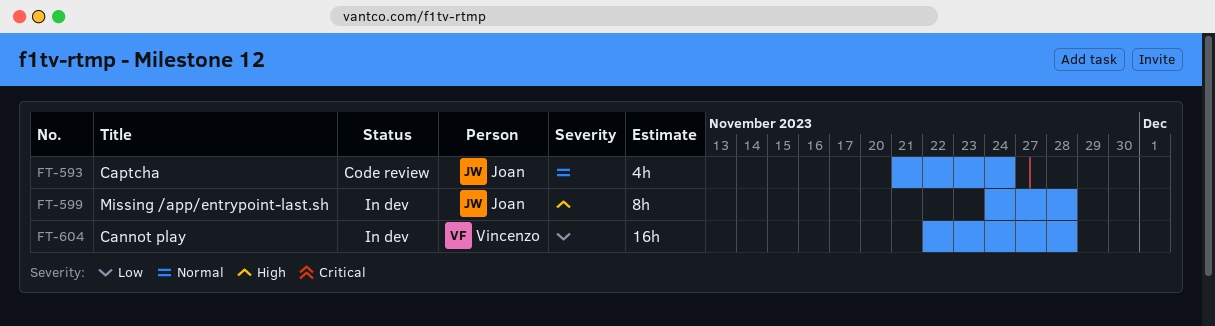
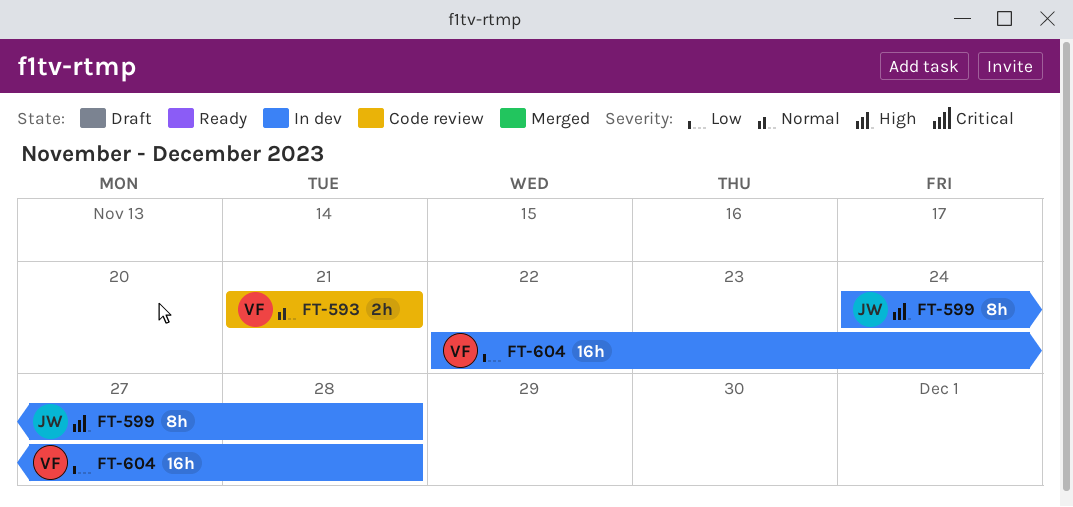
FT-593, owner: Joan -> Vincenzo
FT-593, estimate: 4h -> 2h
FT-593, due: Nov 24 -> Nov 21

